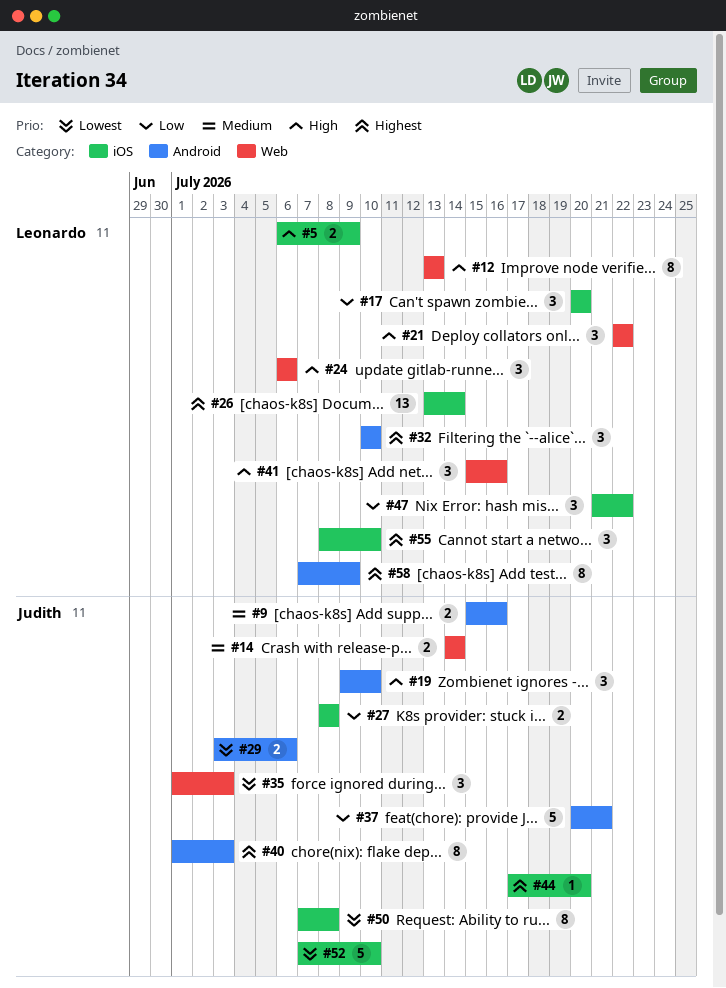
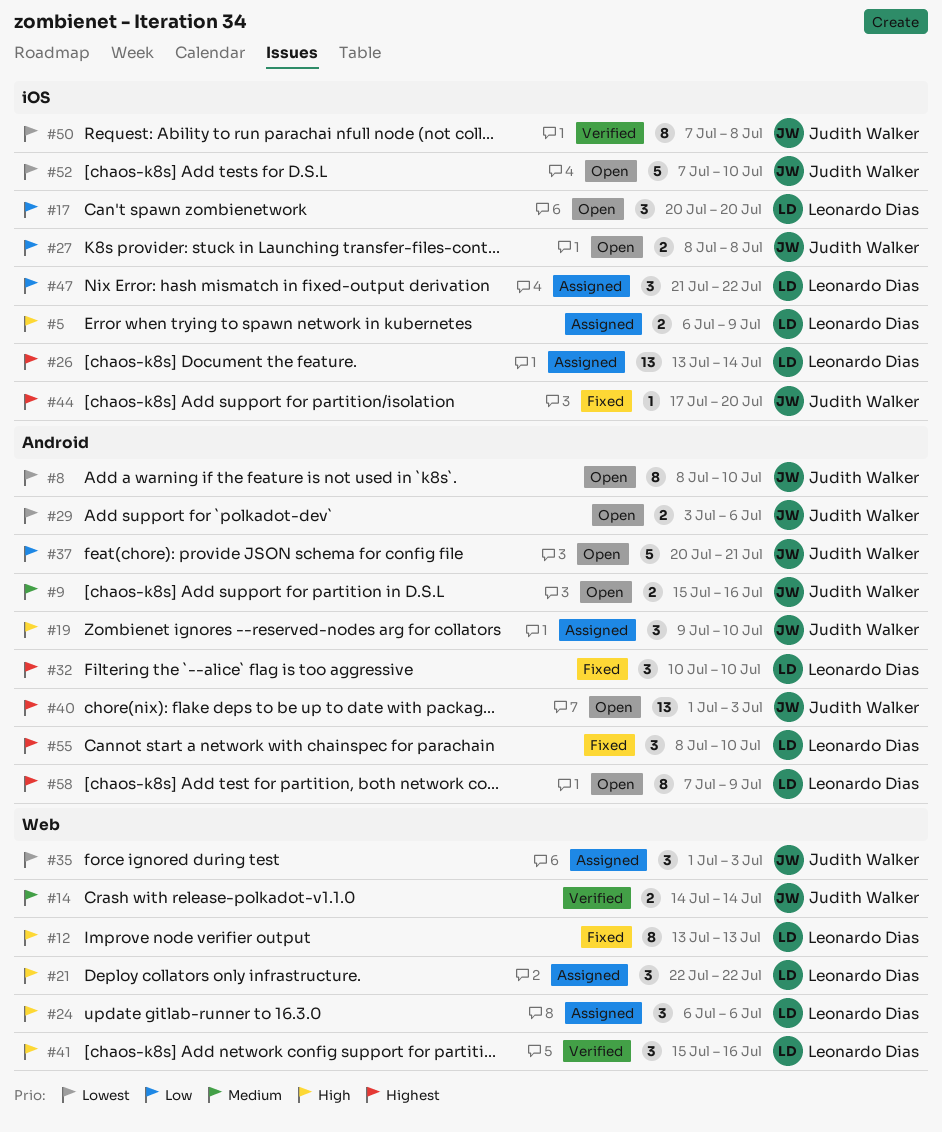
#8: none -> present
#40, estimate: 8 -> 13
#55, label: iOS -> Android

